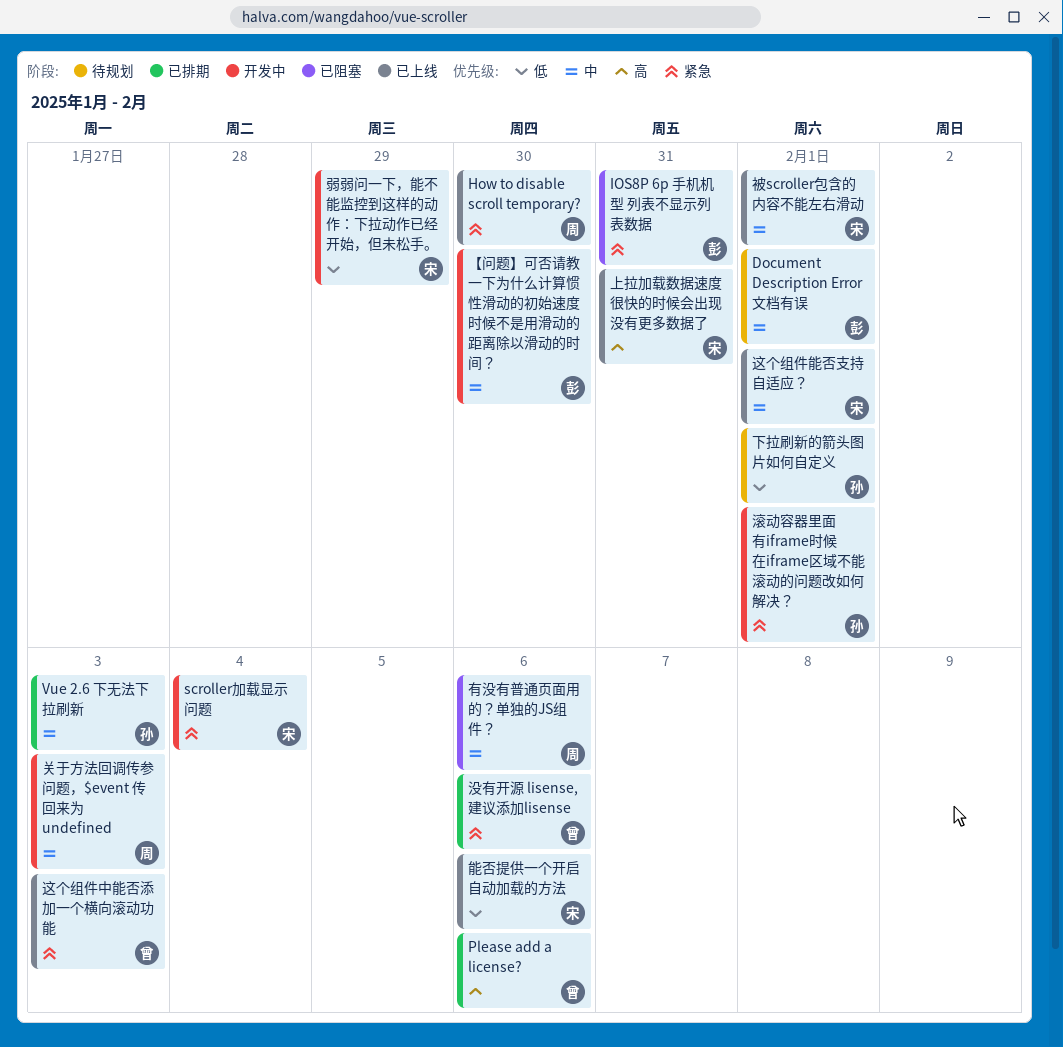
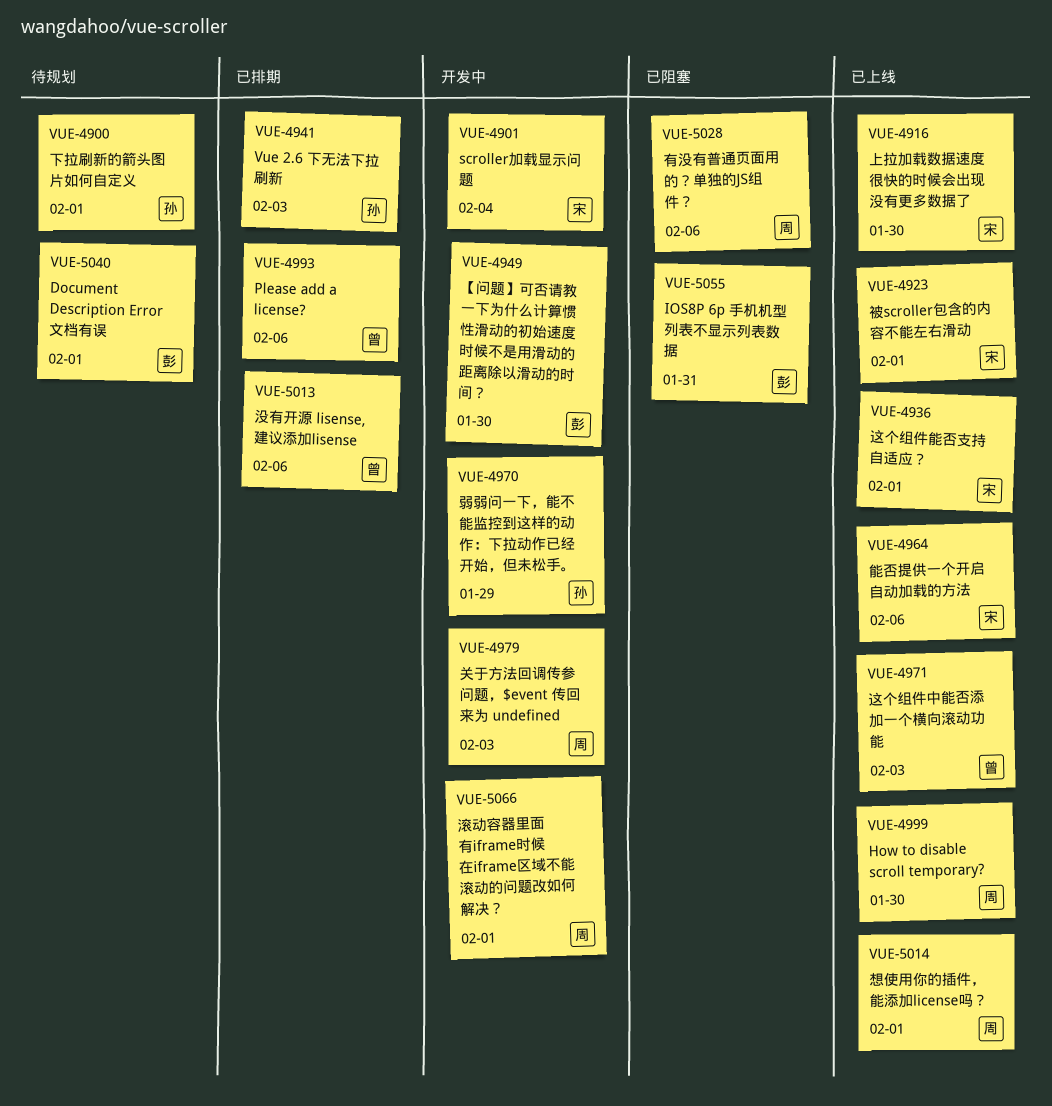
上拉加载数据速度很快的时候会出现没有更多数据了, due: Jan 31 -> Jan 30
弱弱问一下，能不能监控到这样的动作：下拉动作已经开始，但未松手。, owner: 宋 -> 孙
想使用你的插件，能添加license吗？: none -> present
滚动容器里面有iframe时候在iframe区域不能滚动的问题改如何解决？, owner: 孙 -> 周

